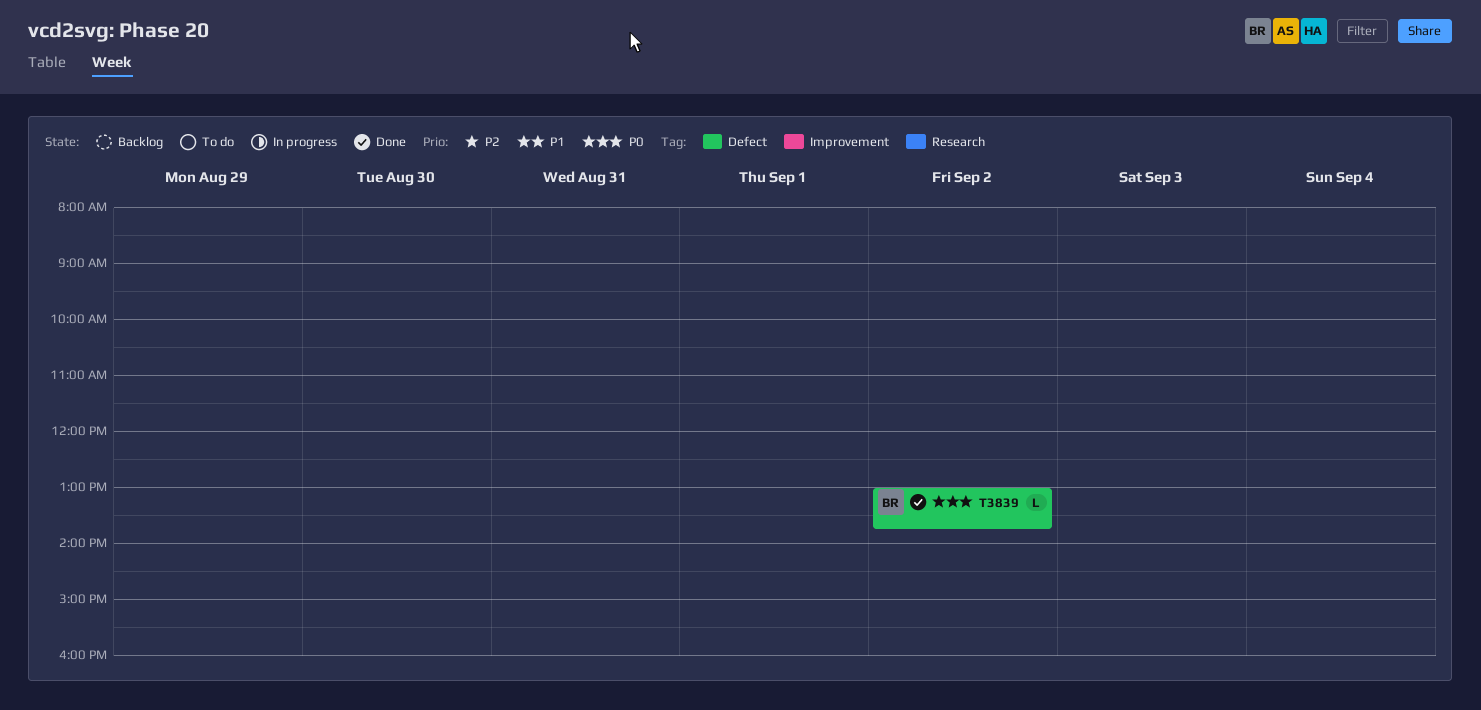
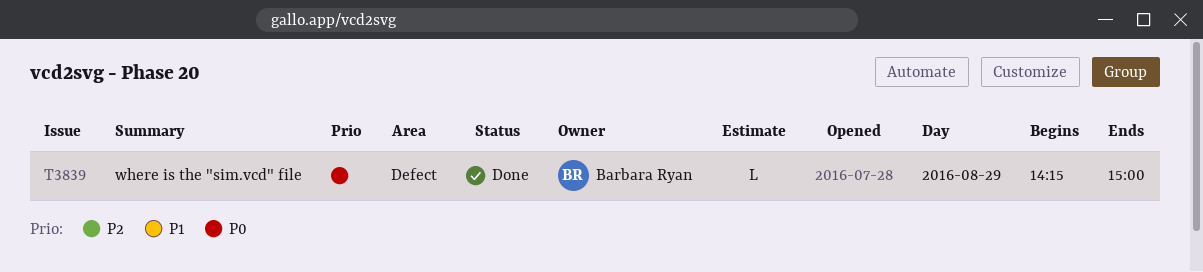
T3839, day: Sep 2 -> Aug 29
T3839, begins: 13:00 -> 14:15
T3839, ends: 13:45 -> 15:00

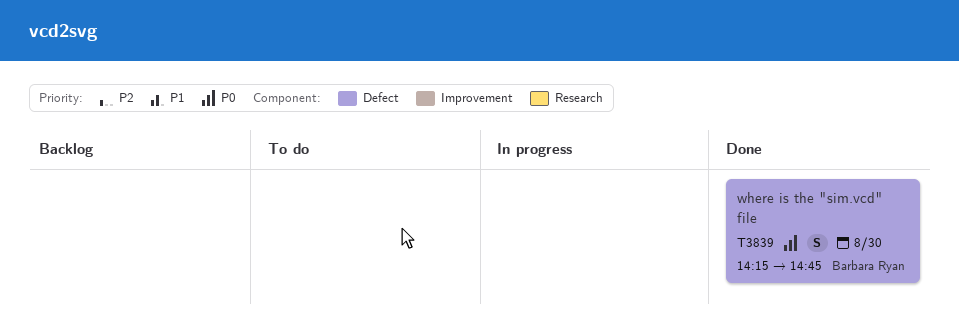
T3839, estimate: L -> S
T3839, day: Aug 29 -> Aug 30
T3839, ends: 15:00 -> 14:45

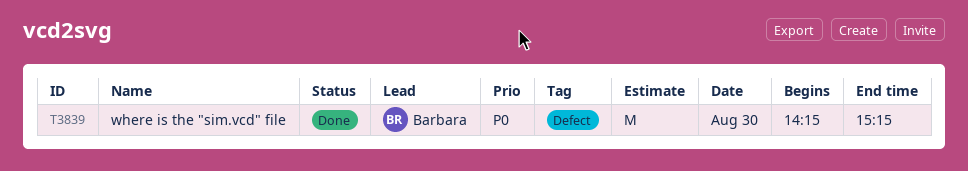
T3839, estimate: S -> M
T3839, ends: 14:45 -> 15:15

